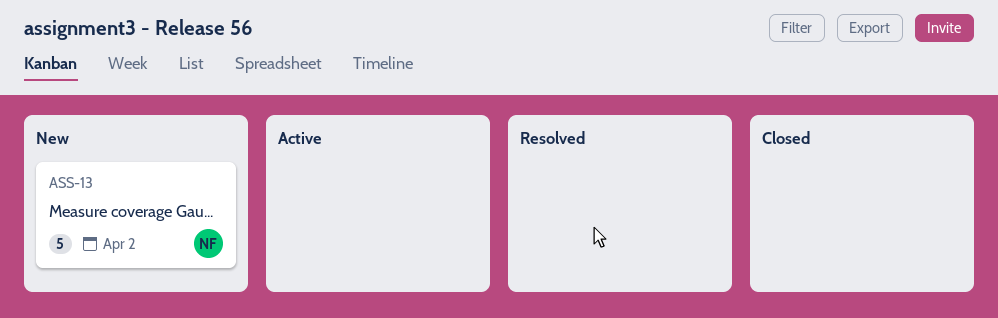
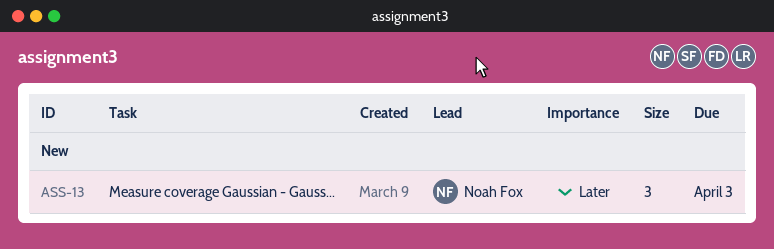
ASS-13, estimate: 5 -> 3
ASS-13, due: Apr 2 -> Apr 3

